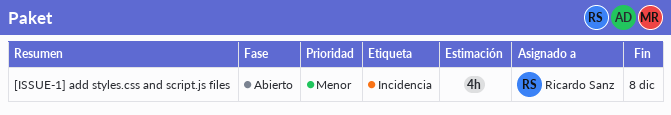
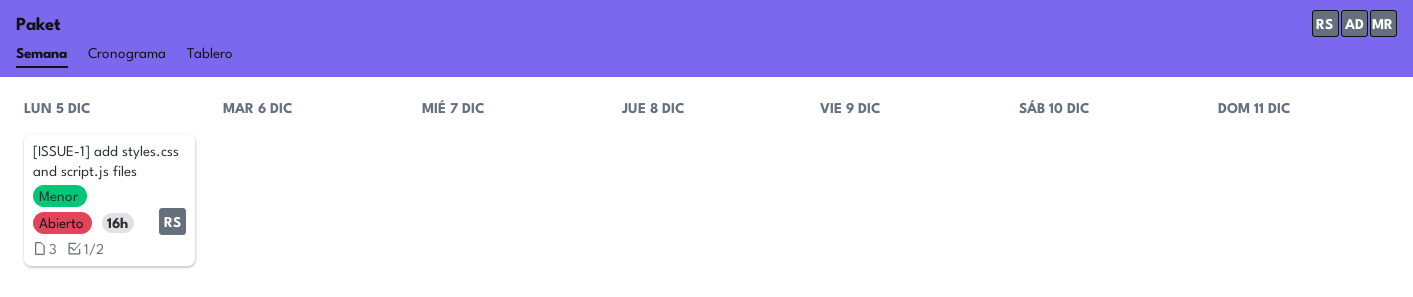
[ISSUE-1] add styles.css and script.js files, estimate: 4h -> 16h
[ISSUE-1] add styles.css and script.js files, due: Dec 8 -> Dec 5

